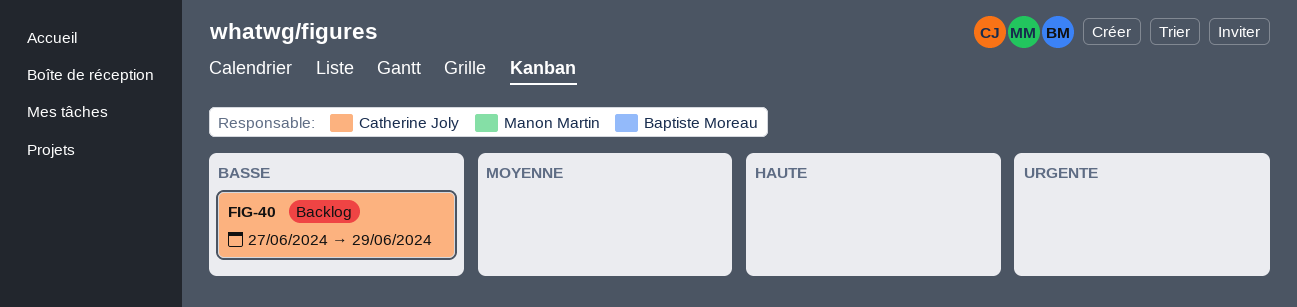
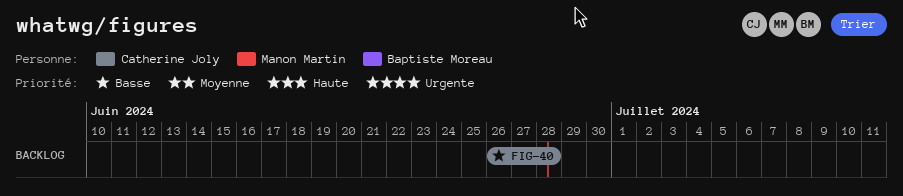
FIG-40, start: Jun 27 -> Jun 26
FIG-40, due: Jun 29 -> Jun 28

